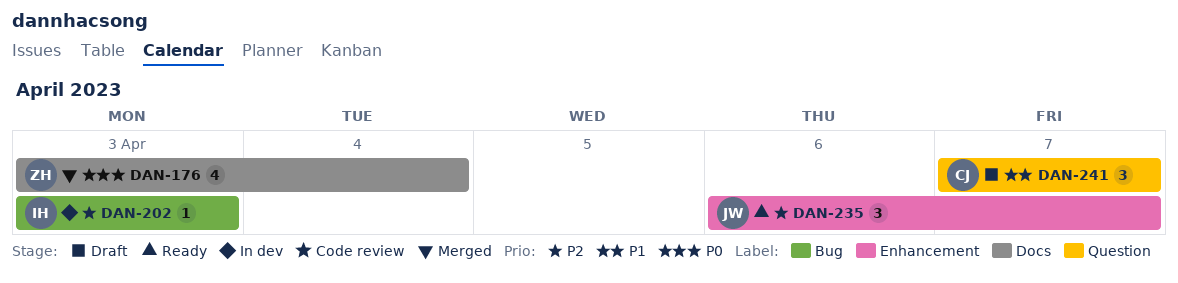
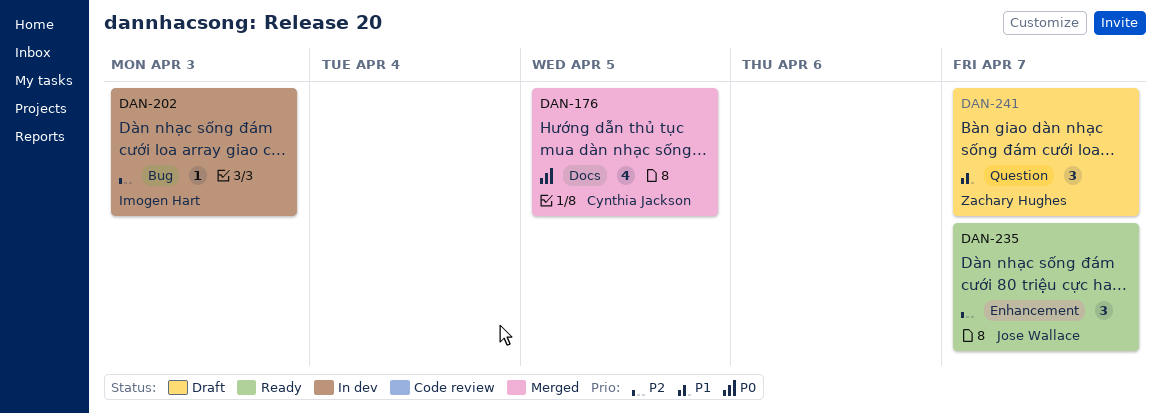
DAN-176, owner: Zachary Hughes -> Cynthia Jackson
DAN-176, due: Apr 4 -> Apr 5
DAN-241, owner: Cynthia Jackson -> Zachary Hughes

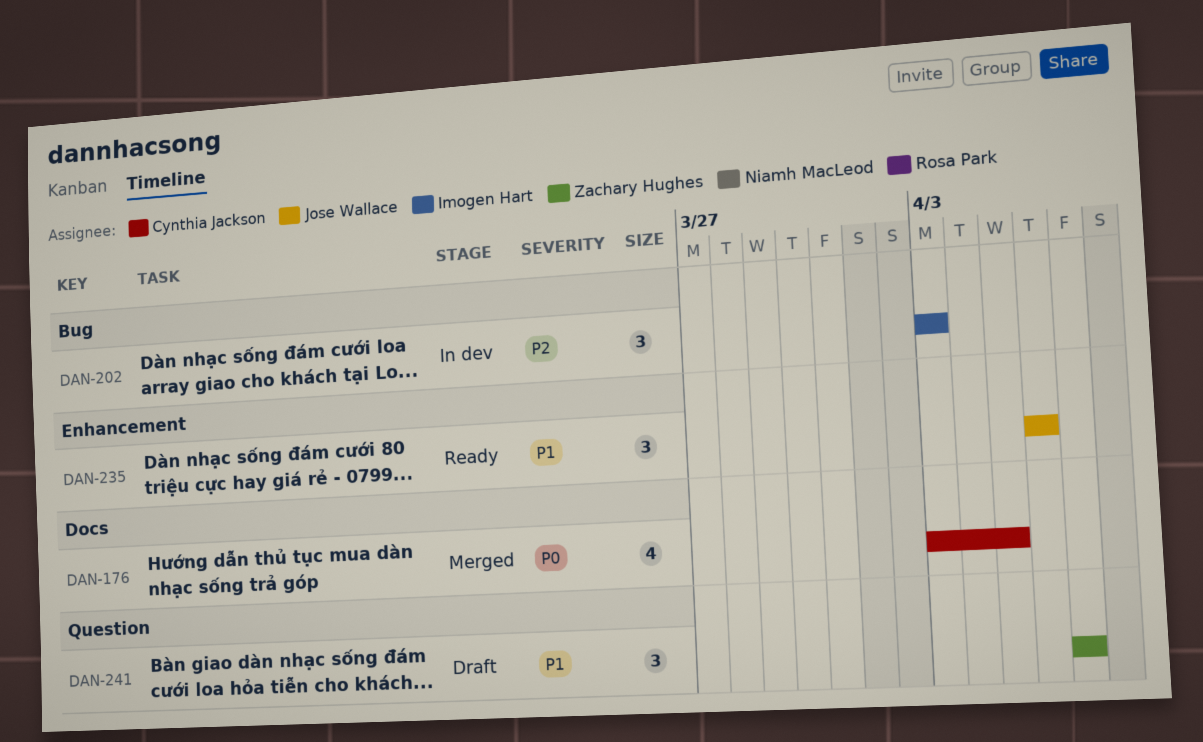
DAN-202, estimate: 1 -> 3
DAN-235, priority: P2 -> P1
DAN-235, due: Apr 7 -> Apr 6

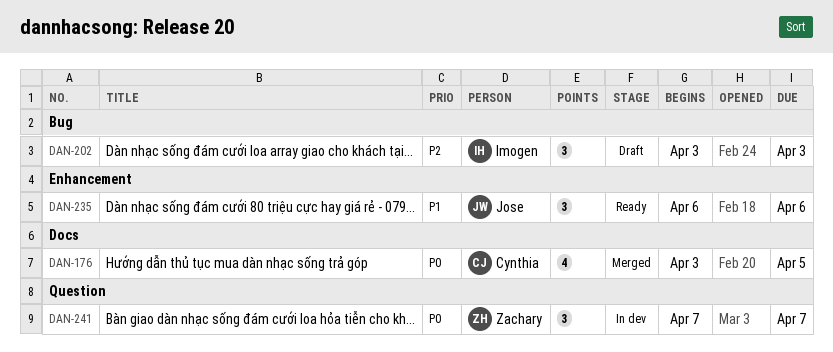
DAN-202, status: In dev -> Draft
DAN-241, status: Draft -> In dev
DAN-241, priority: P1 -> P0

